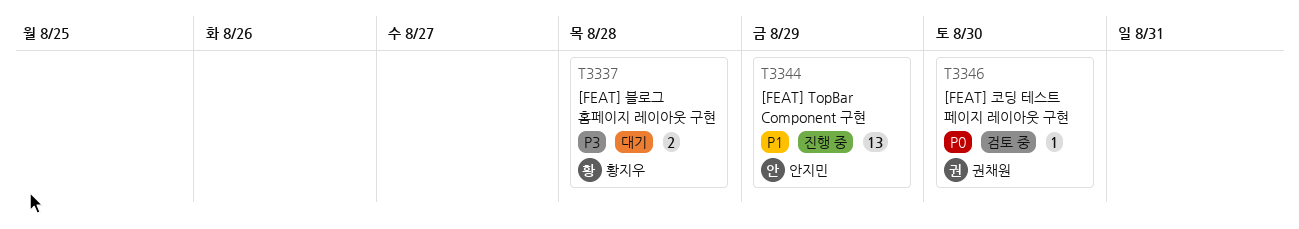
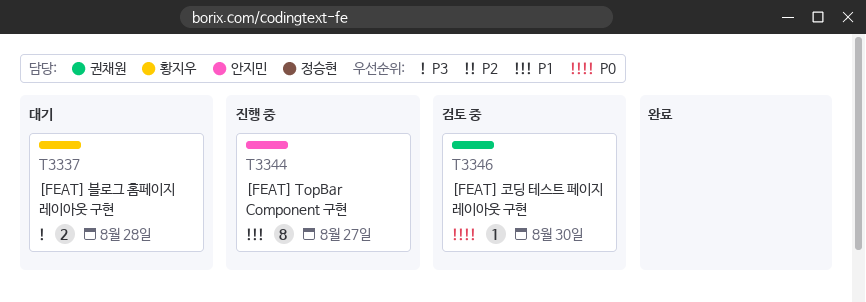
T3344, estimate: 13 -> 8
T3344, due: Aug 29 -> Aug 27

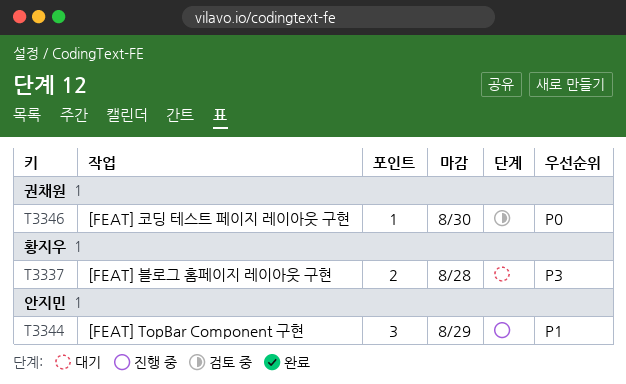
T3344, estimate: 8 -> 3
T3344, due: Aug 27 -> Aug 29

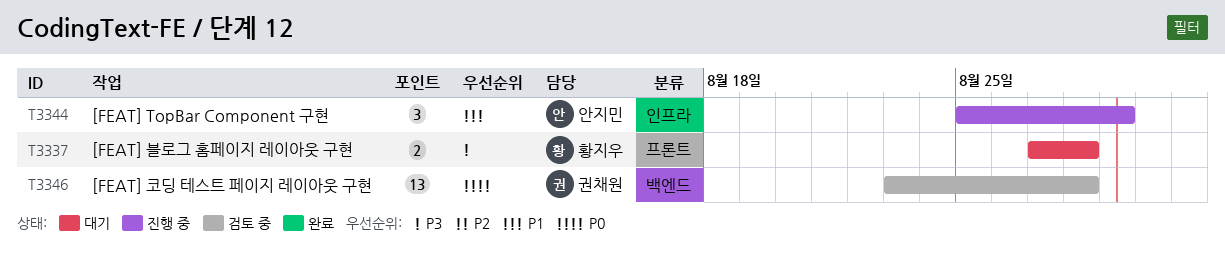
T3346, estimate: 1 -> 13
T3346, due: Aug 30 -> Aug 28

